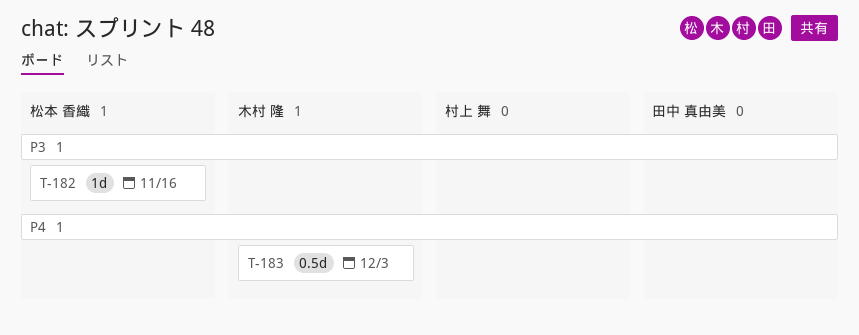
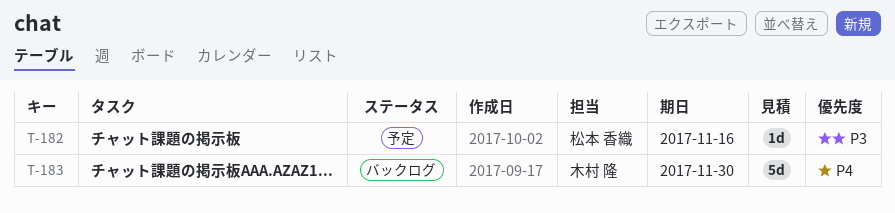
T-183, estimate: 0.5d -> 5d
T-183, due: Dec 3 -> Nov 30

